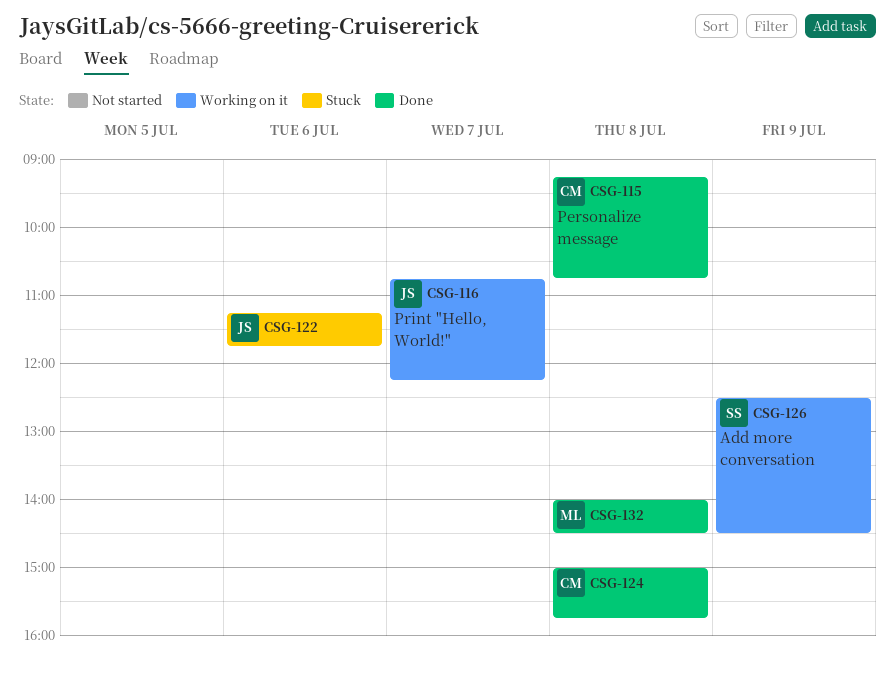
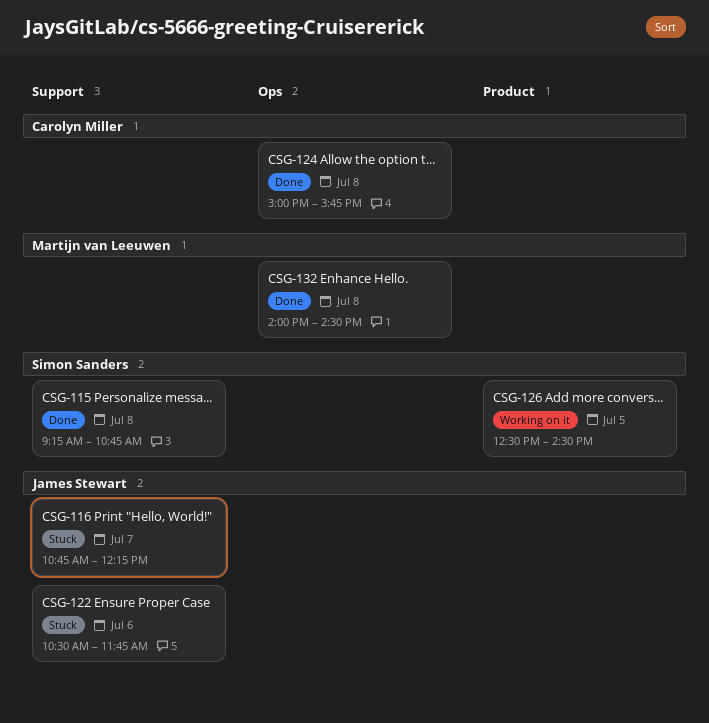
CSG-115, owner: Carolyn Miller -> Simon Sanders
CSG-116, status: Working on it -> Stuck
CSG-122, begins: 11:15 -> 10:30
CSG-126, day: Jul 9 -> Jul 5

